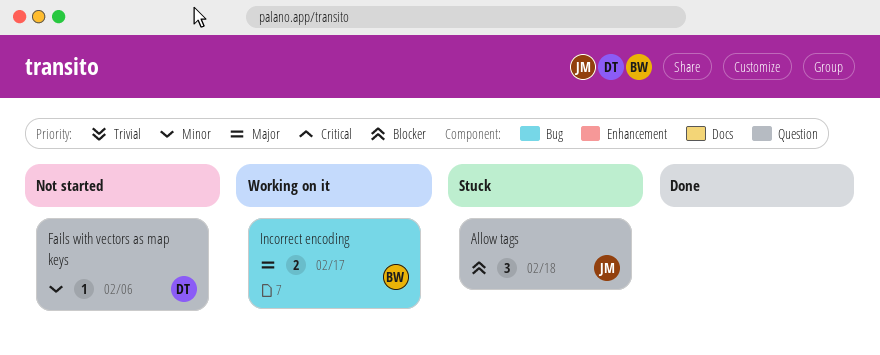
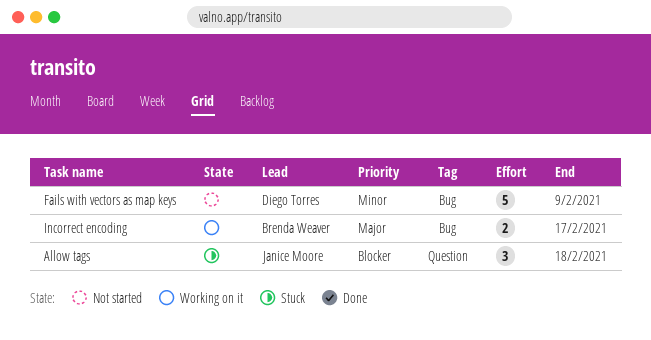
Fails with vectors as map keys, label: Question -> Bug
Fails with vectors as map keys, estimate: 1 -> 5
Fails with vectors as map keys, due: Feb 6 -> Feb 9

